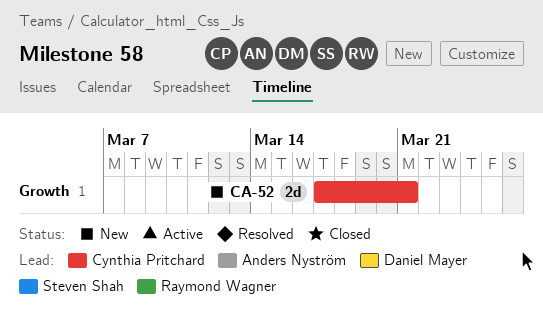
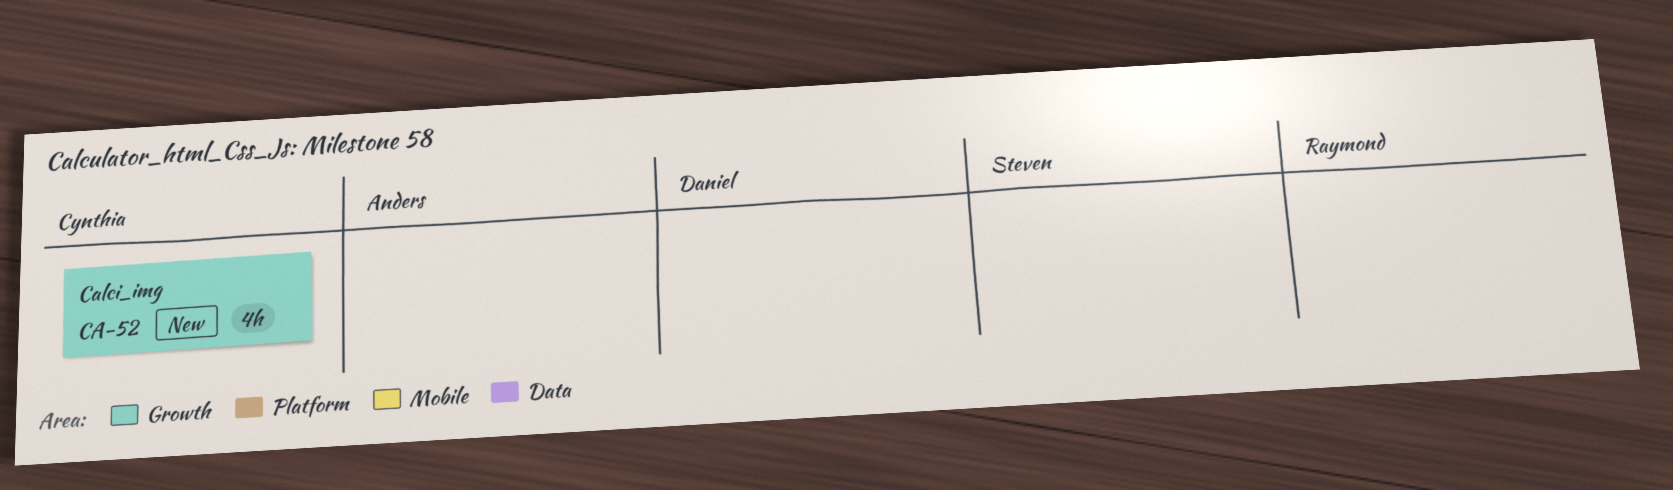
CA-52, estimate: 2d -> 4h

